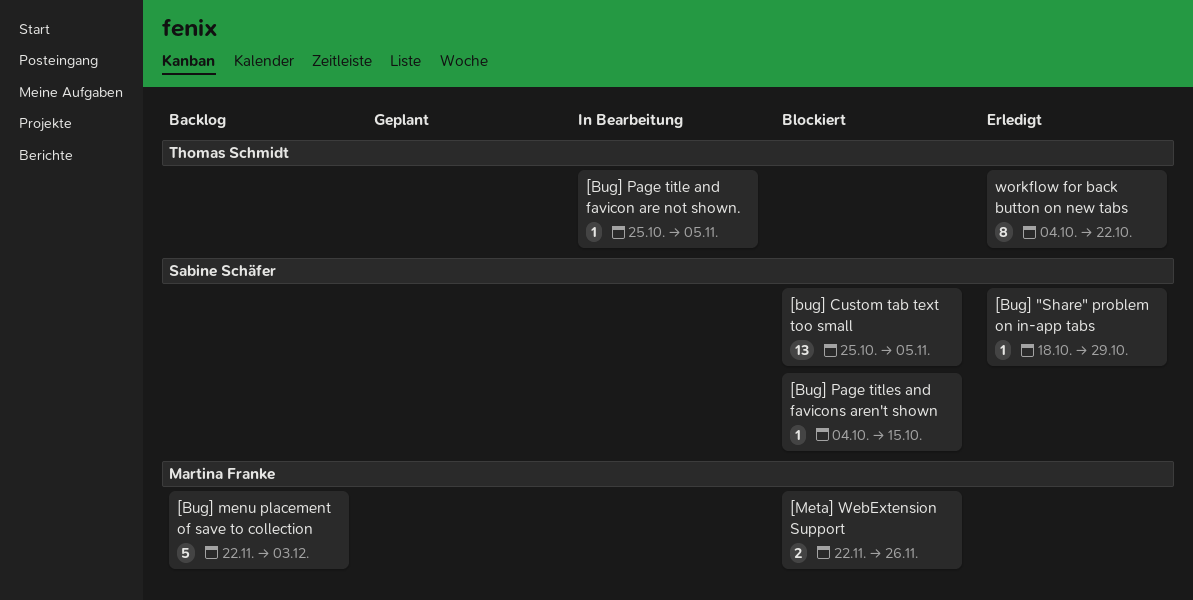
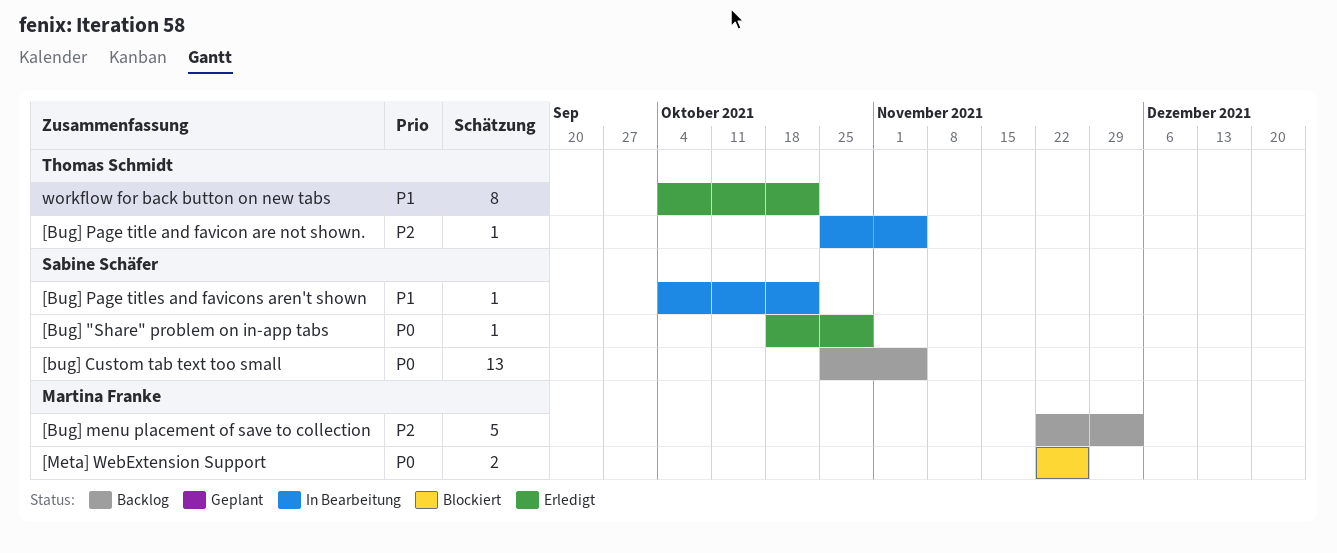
[bug] Custom tab text too small, status: Blockiert -> Backlog
[Bug] Page titles and favicons aren't shown, status: Blockiert -> In Bearbeitung
[Bug] Page titles and favicons aren't shown, due: Oct 15 -> Oct 22

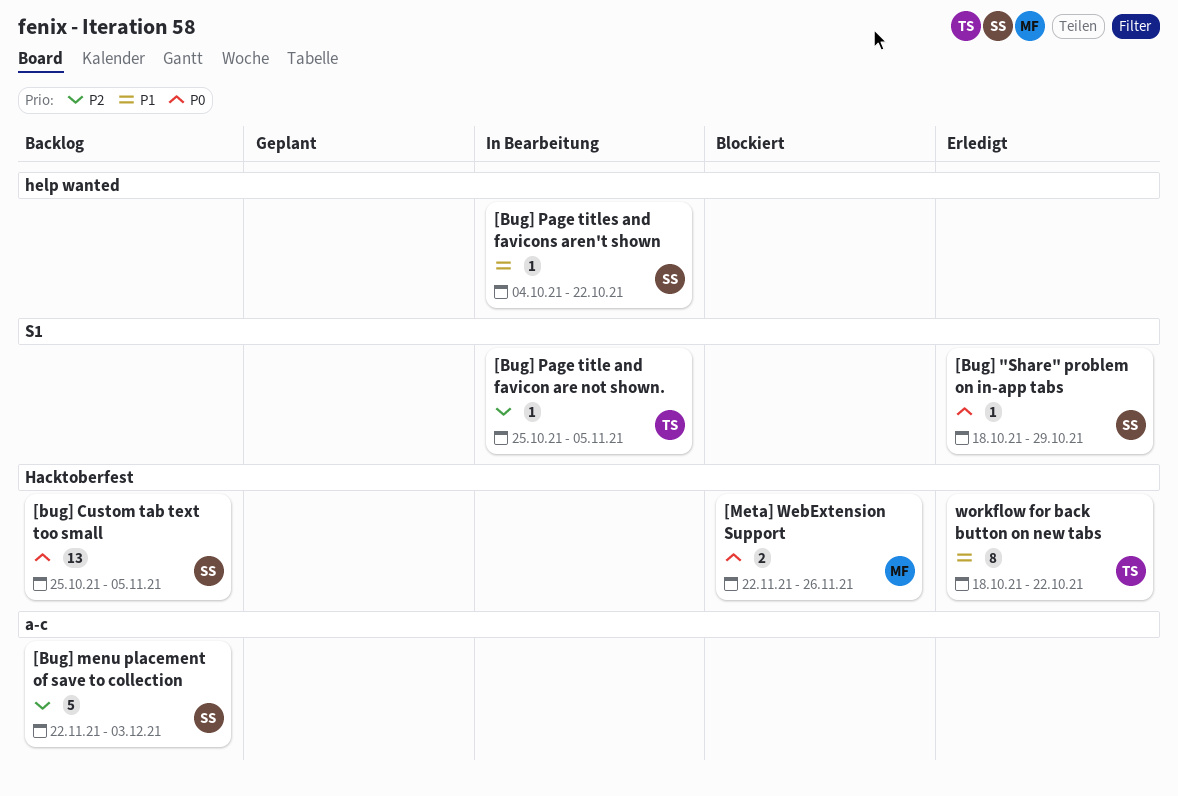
[Bug] menu placement of save to collection, owner: Martina Franke -> Sabine Schäfer
workflow for back button on new tabs, start: Oct 4 -> Oct 18

